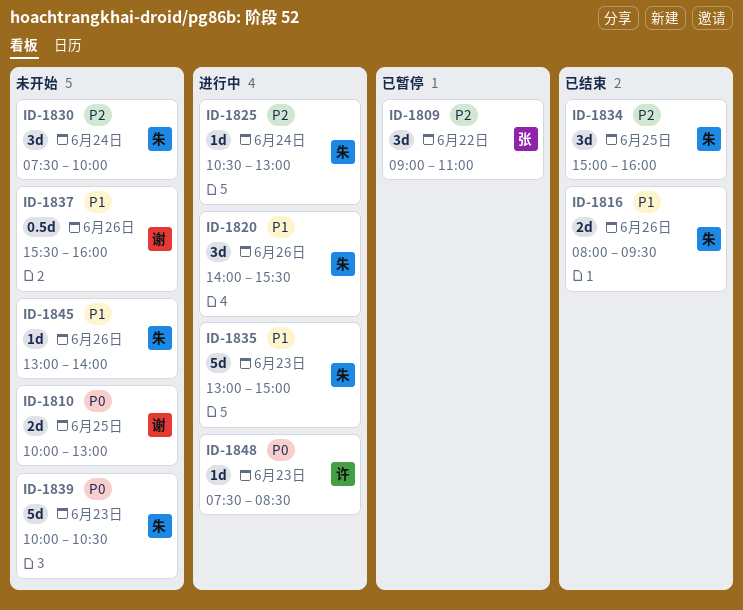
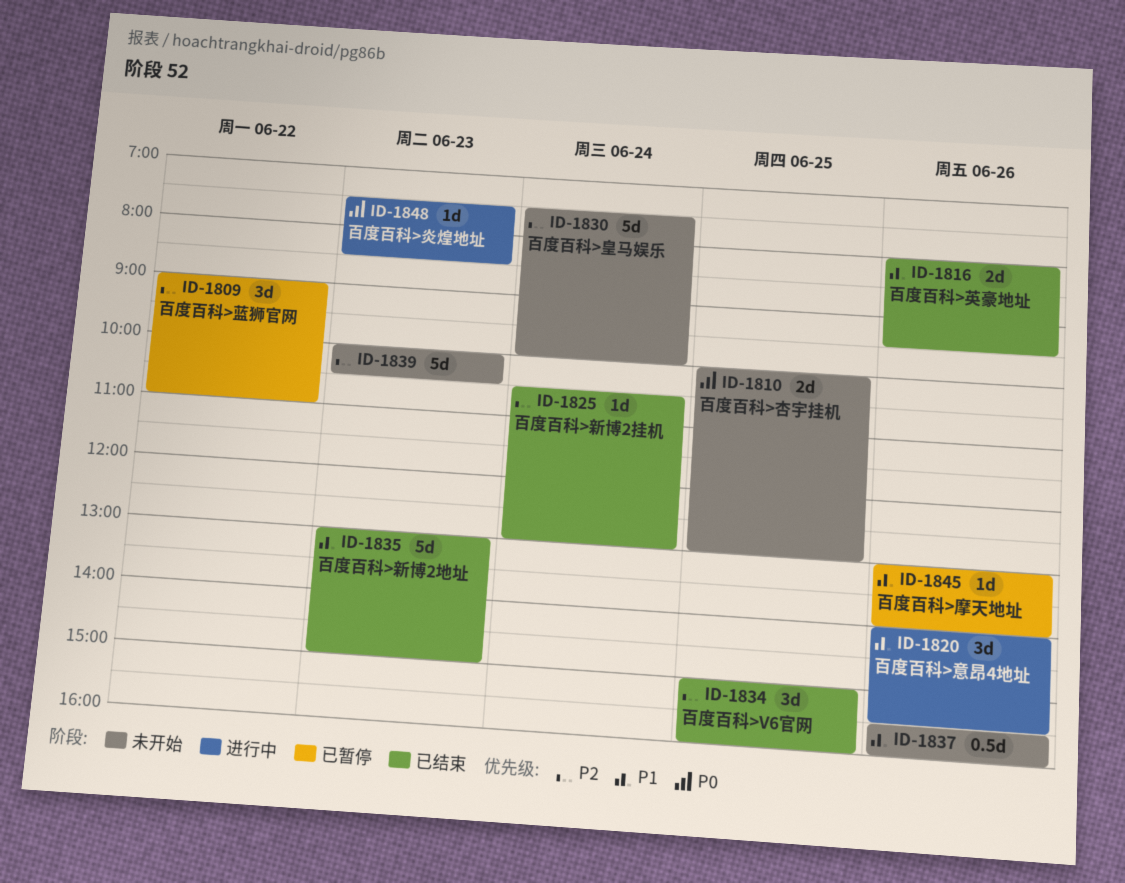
ID-1825, status: 进行中 -> 已结束
ID-1830, estimate: 3d -> 5d
ID-1835, status: 进行中 -> 已结束
ID-1839, priority: P0 -> P2
ID-1845, status: 未开始 -> 已暂停

